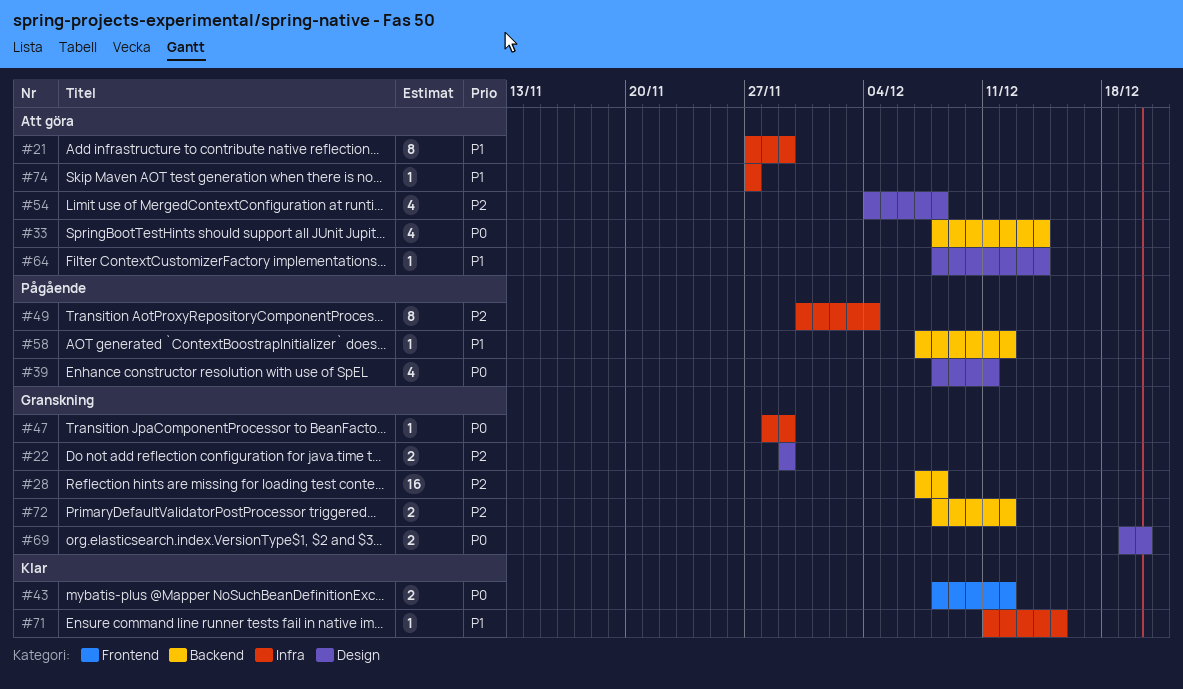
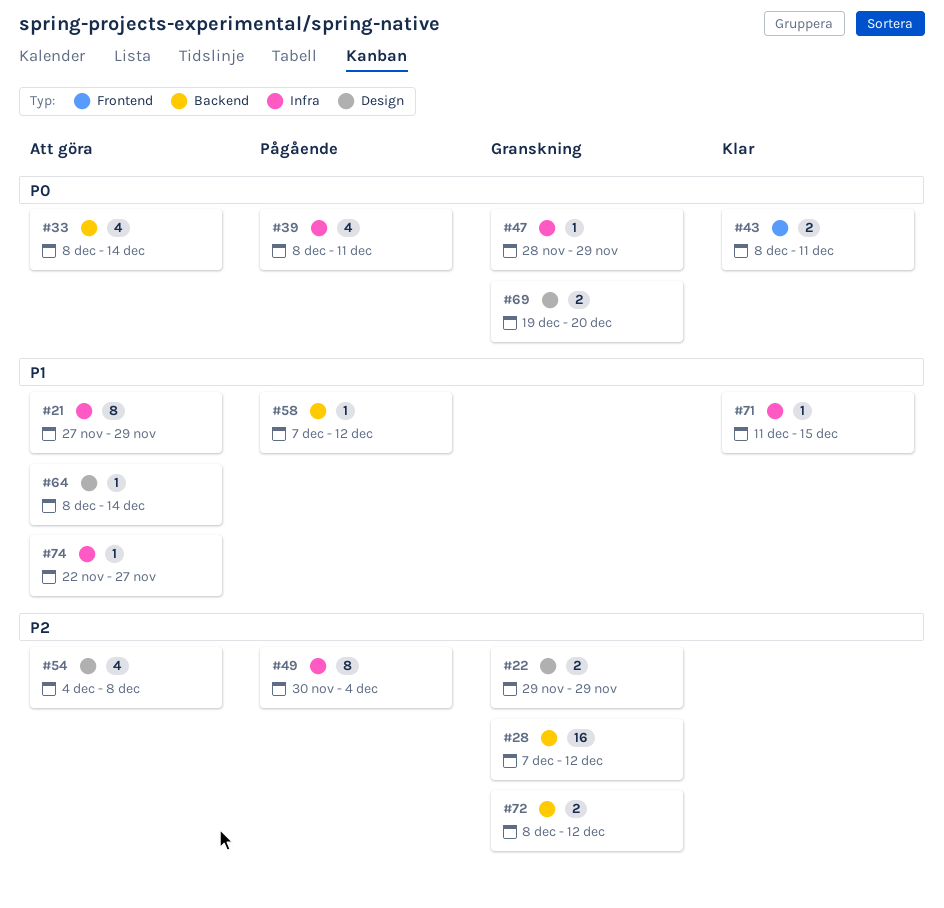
#28, due: Dec 8 -> Dec 12
#39, label: Design -> Infra
#43, due: Dec 12 -> Dec 11
#74, start: Nov 27 -> Nov 22

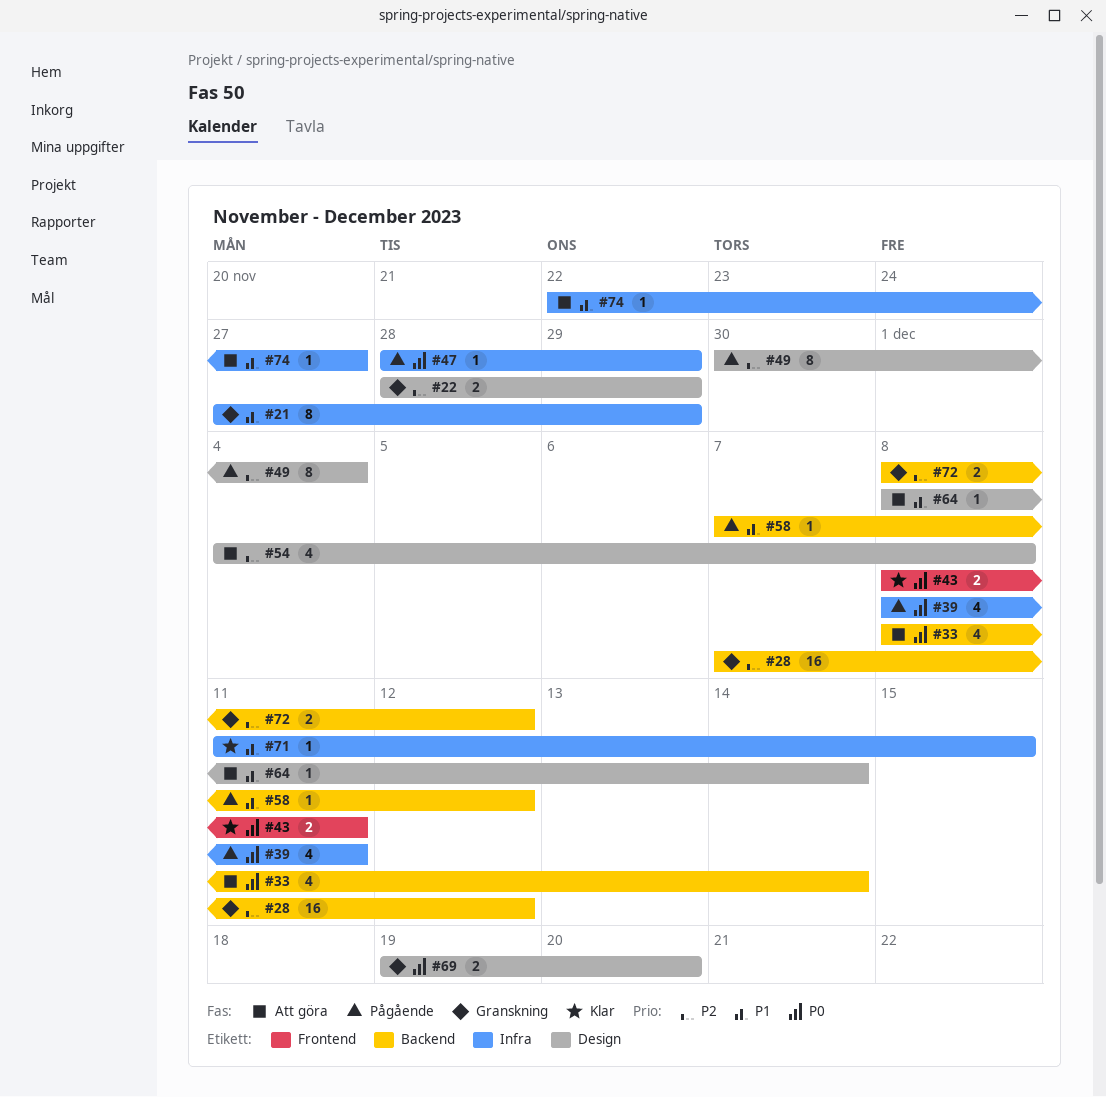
#21, status: Att göra -> Granskning
#22, start: Nov 29 -> Nov 28
#47, status: Granskning -> Pågående
#49, label: Infra -> Design

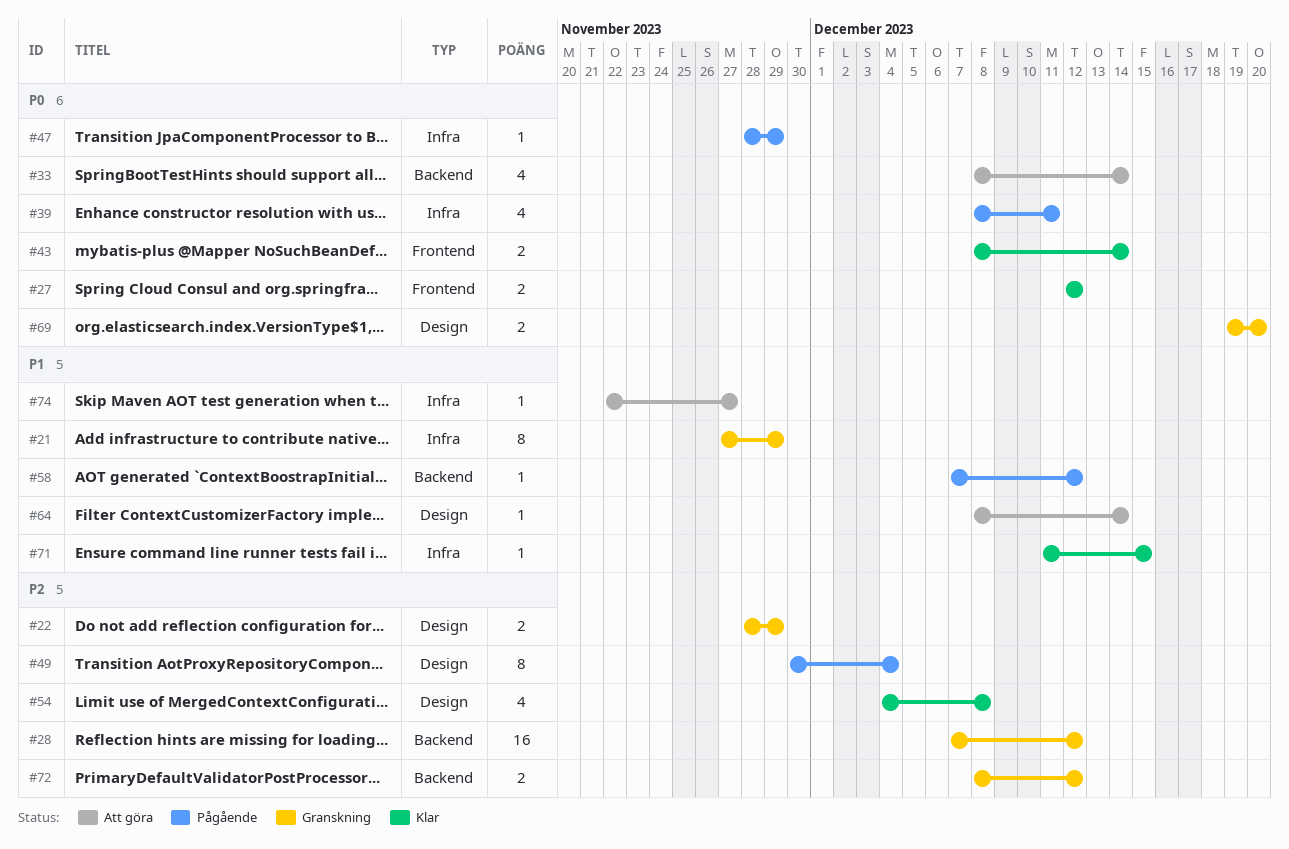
#27: none -> present
#43, due: Dec 11 -> Dec 14
#54, status: Att göra -> Klar

